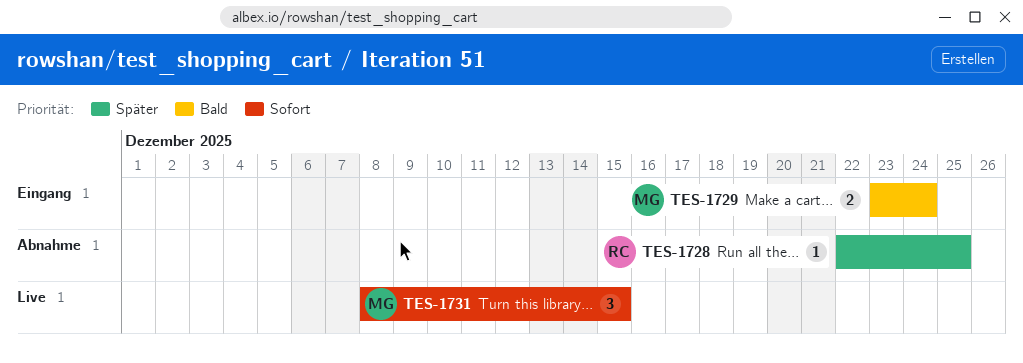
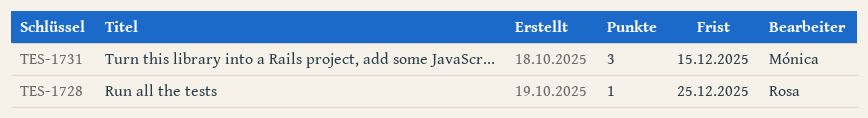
TES-1729: present -> none

